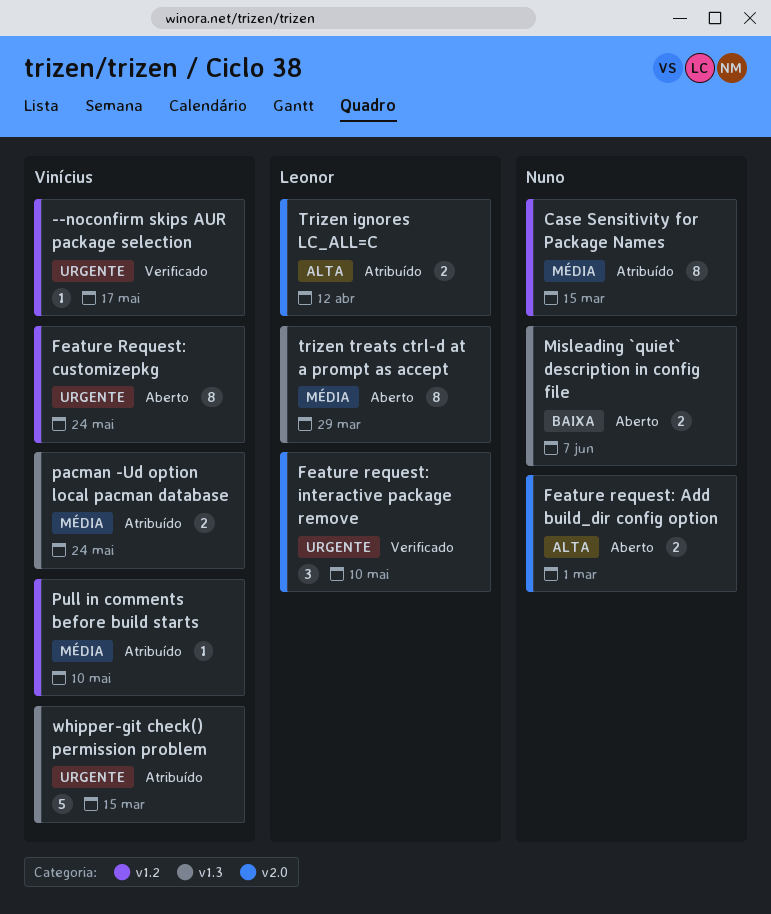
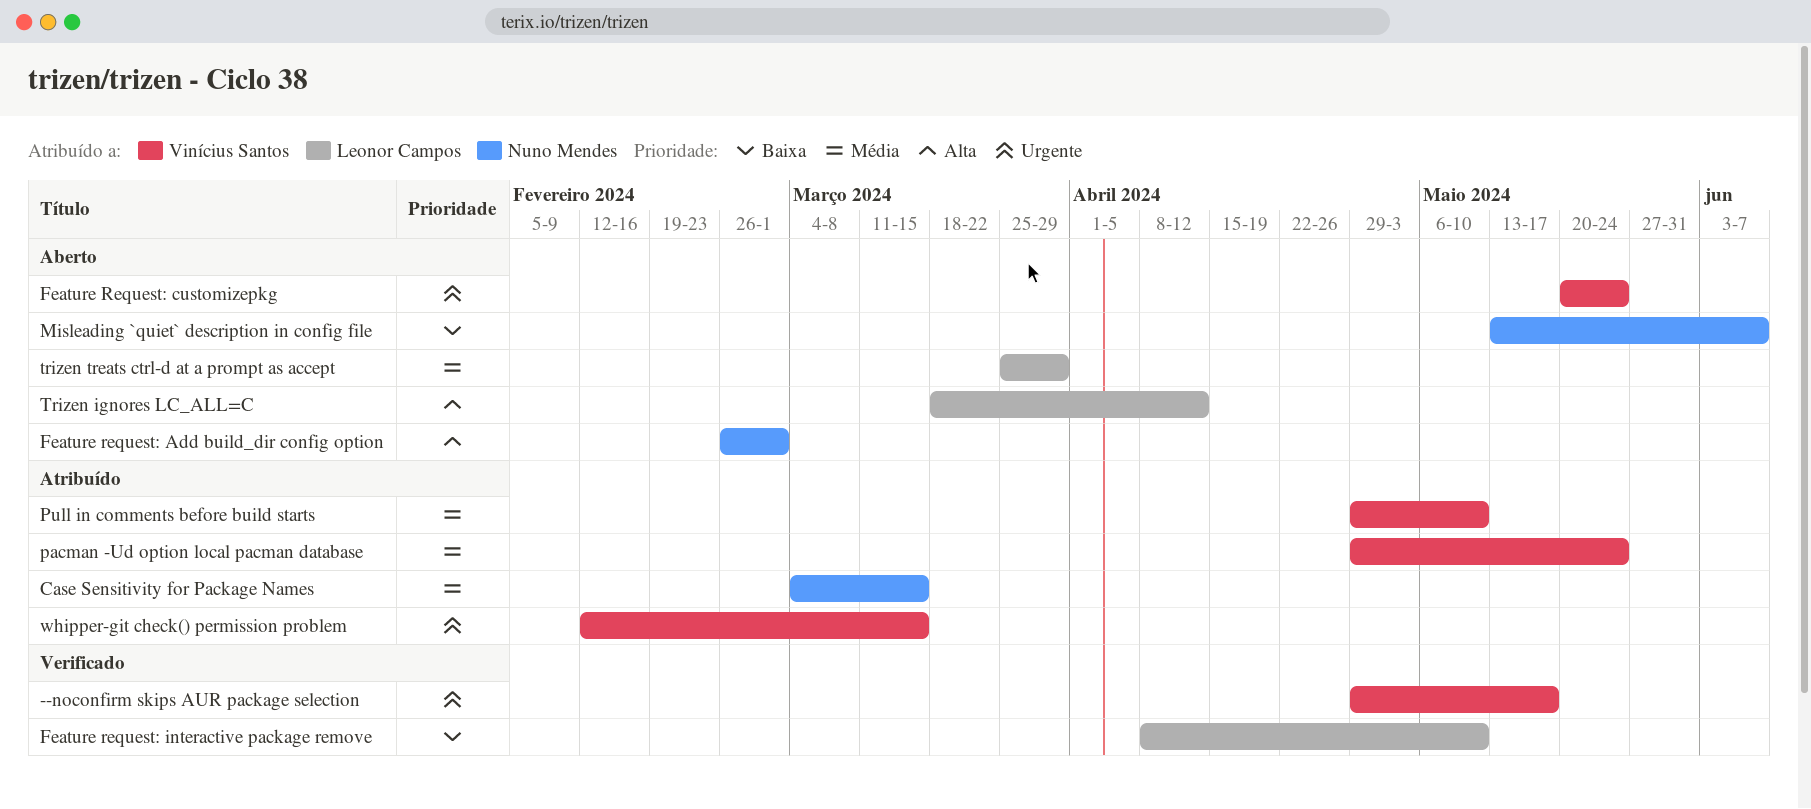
Feature request: interactive package remove, priority: Urgente -> Baixa
Trizen ignores LC_ALL=C, status: Atribuído -> Aberto

